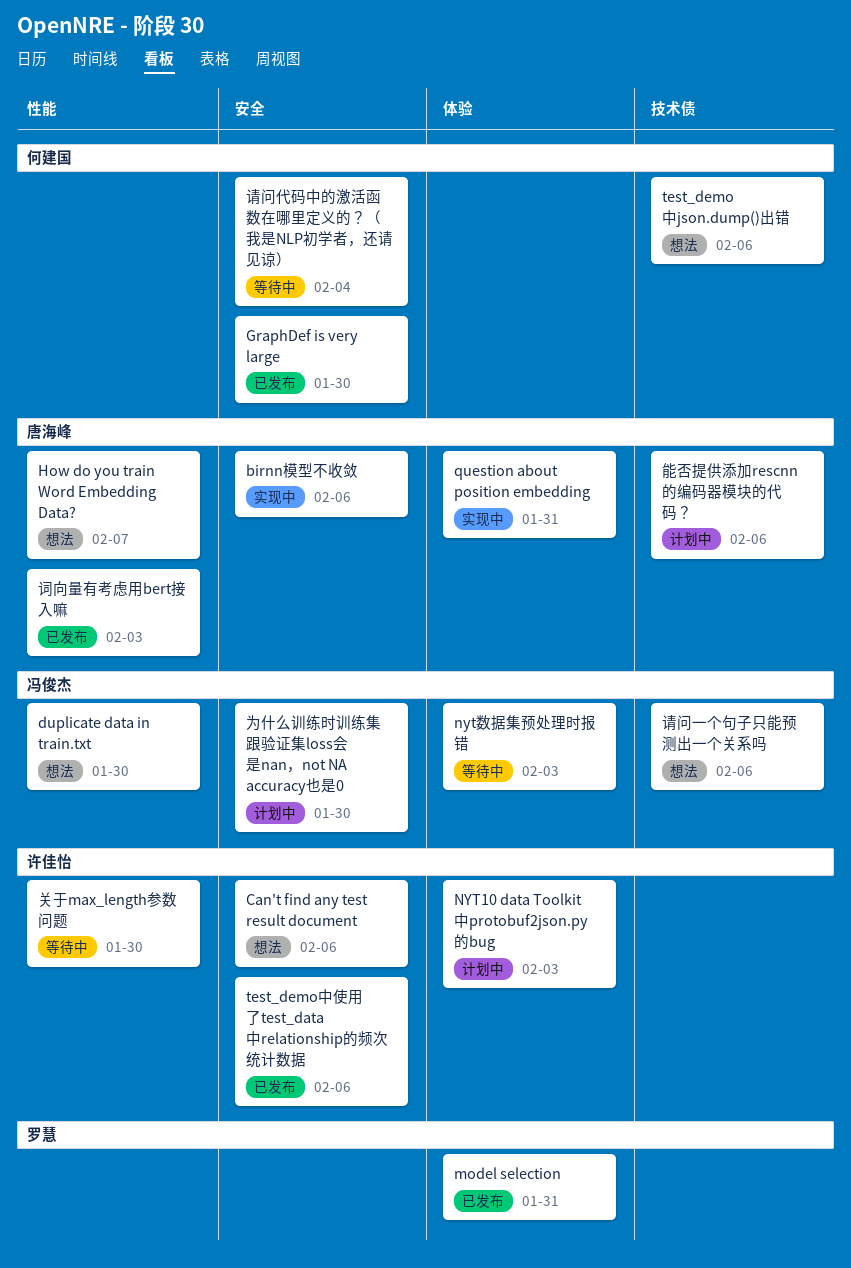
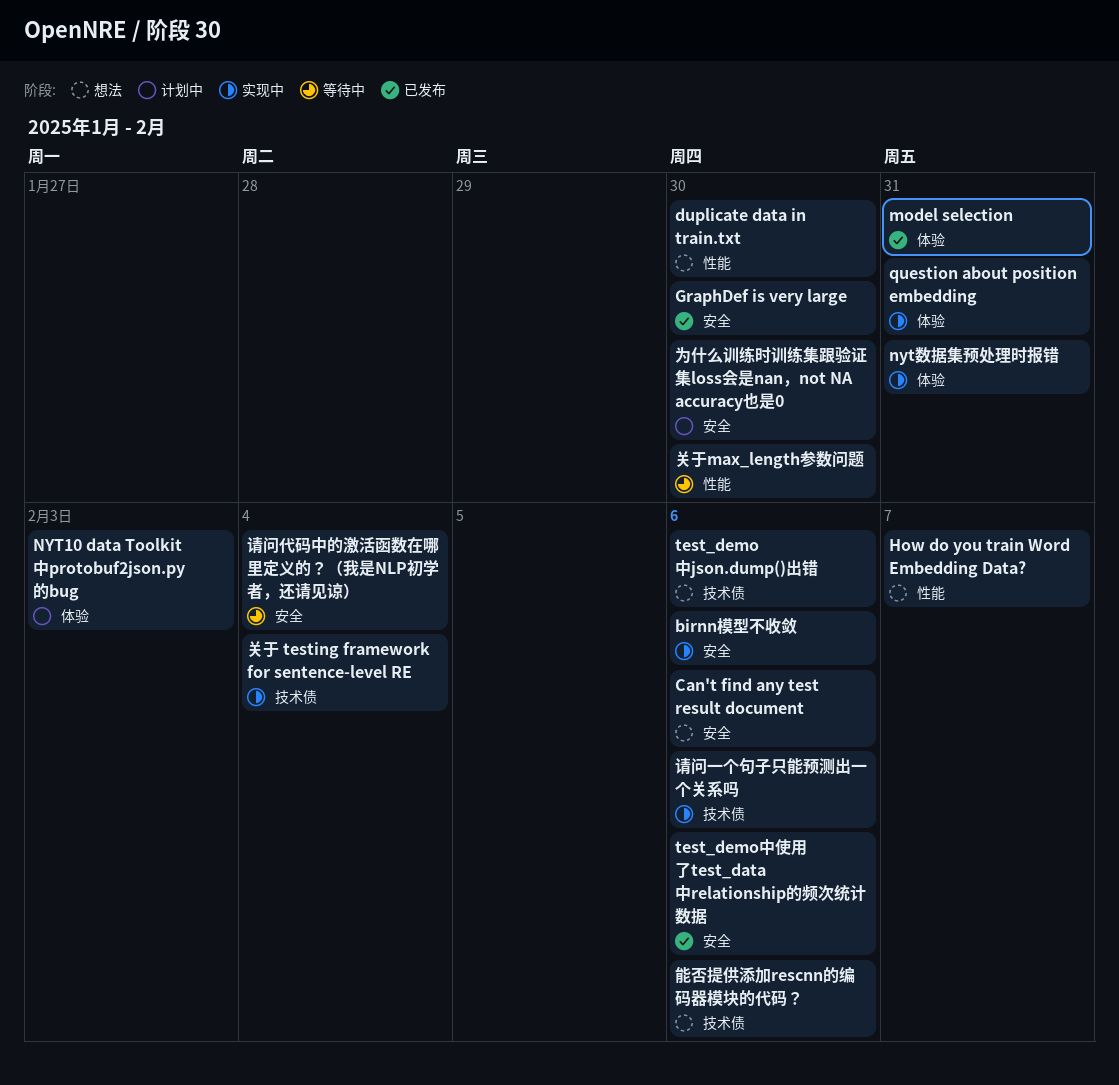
nyt数据集预处理时报错, status: 等待中 -> 实现中
nyt数据集预处理时报错, due: Feb 3 -> Jan 31
关于 testing framework for sentence-level RE: none -> present
能否提供添加rescnn的编码器模块的代码？, status: 计划中 -> 想法
词向量有考虑用bert接入嘛: present -> none
请问一个句子只能预测出一个关系吗, status: 想法 -> 实现中

